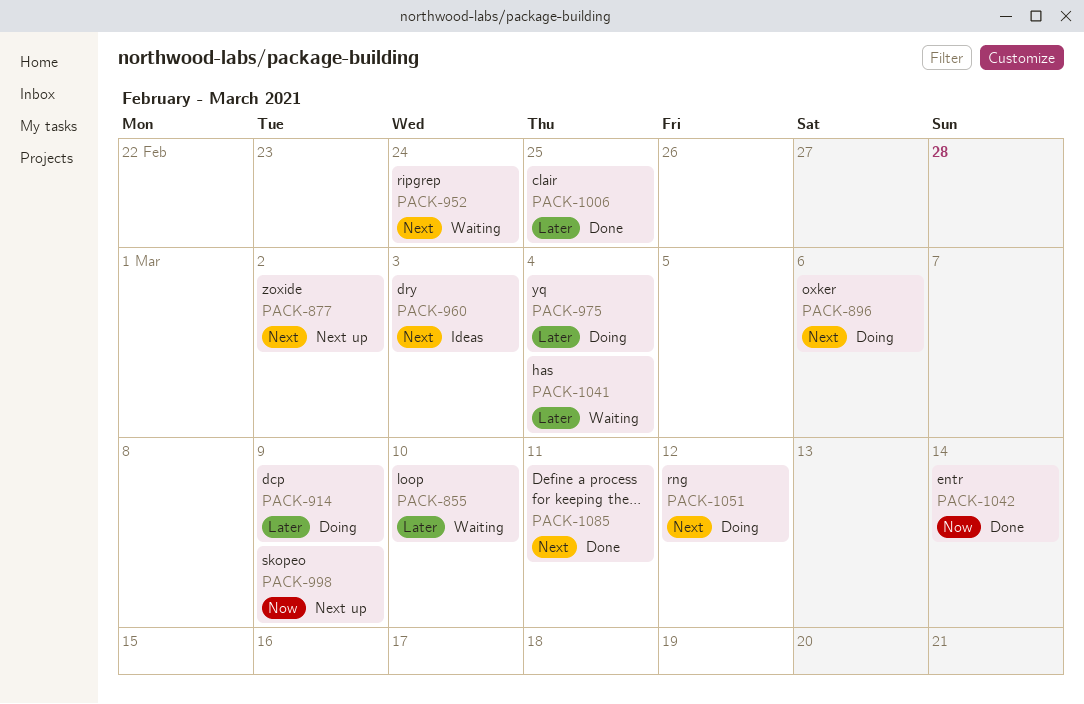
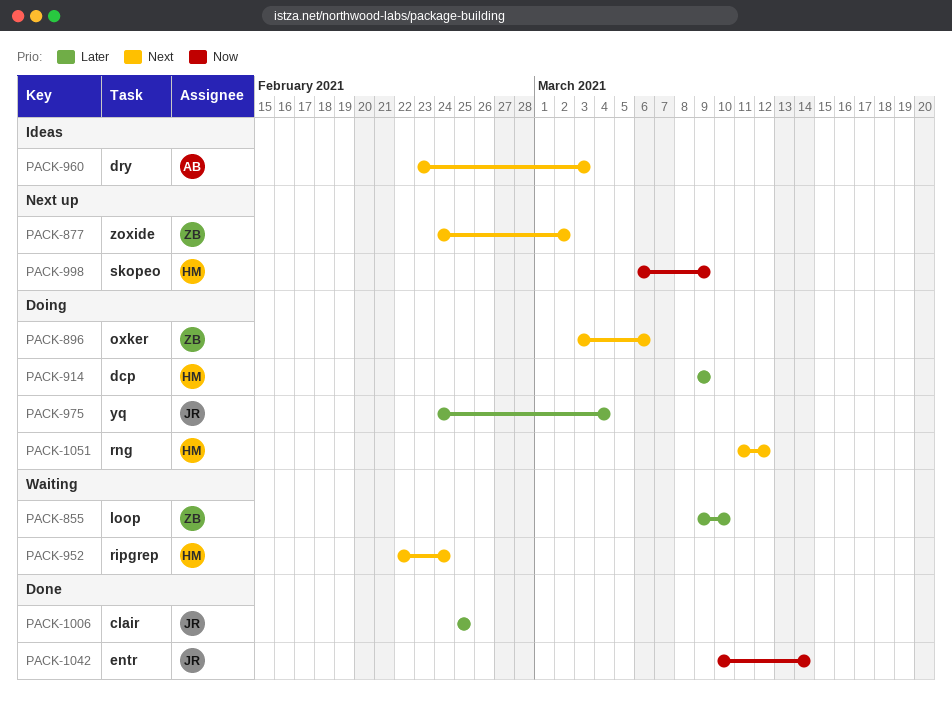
PACK-1041: present -> none
PACK-1085: present -> none

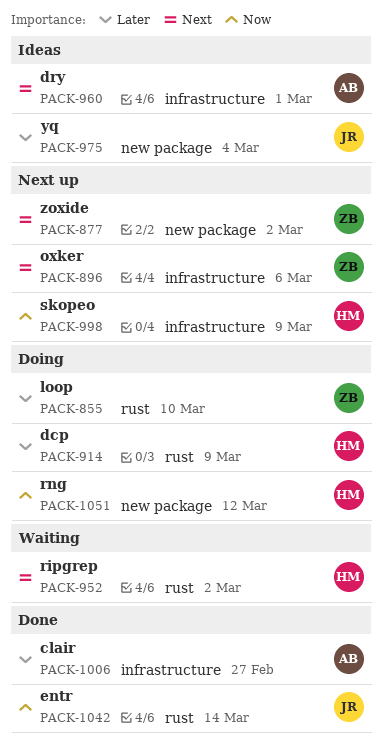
PACK-855, status: Waiting -> Doing
PACK-896, status: Doing -> Next up
PACK-952, due: Feb 24 -> Mar 2
PACK-960, due: Mar 3 -> Mar 1
PACK-975, status: Doing -> Ideas
PACK-1006, owner: JR -> AB
PACK-1006, due: Feb 25 -> Feb 27
PACK-1051, priority: Next -> Now

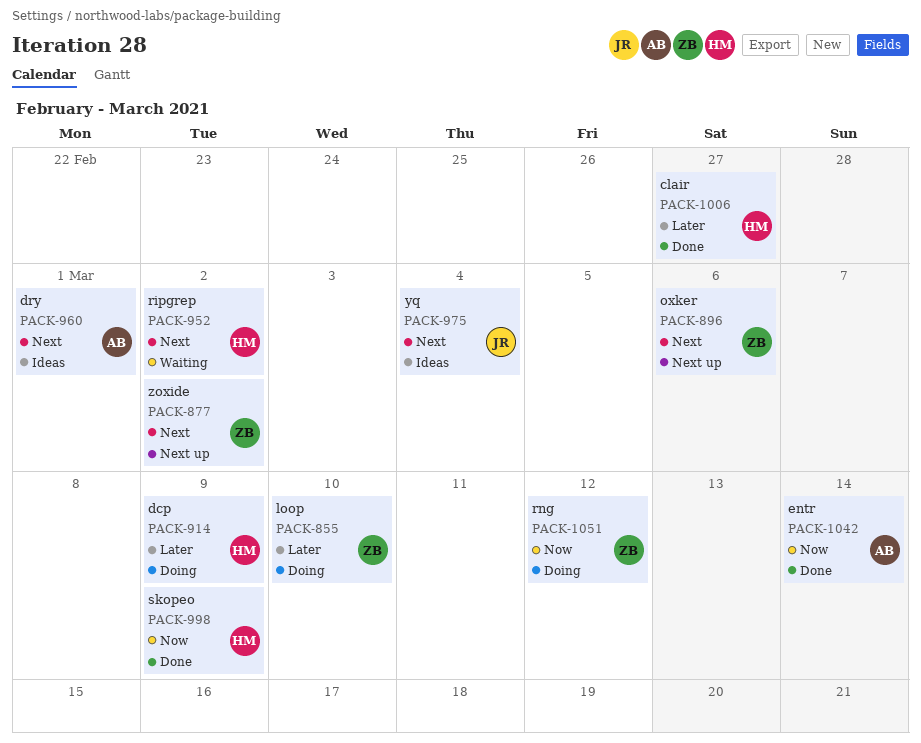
PACK-975, priority: Later -> Next
PACK-998, status: Next up -> Done
PACK-1006, owner: AB -> HM
PACK-1042, owner: JR -> AB
PACK-1051, owner: HM -> ZB

